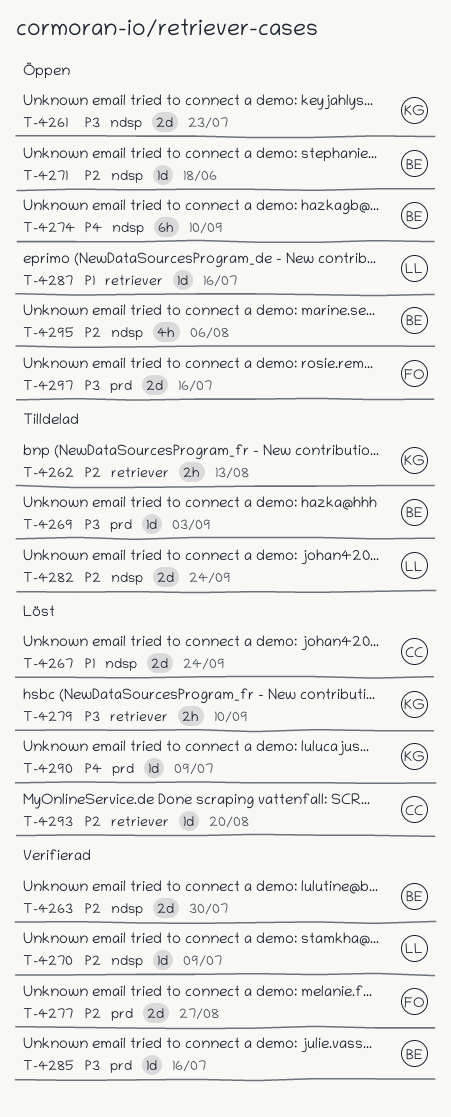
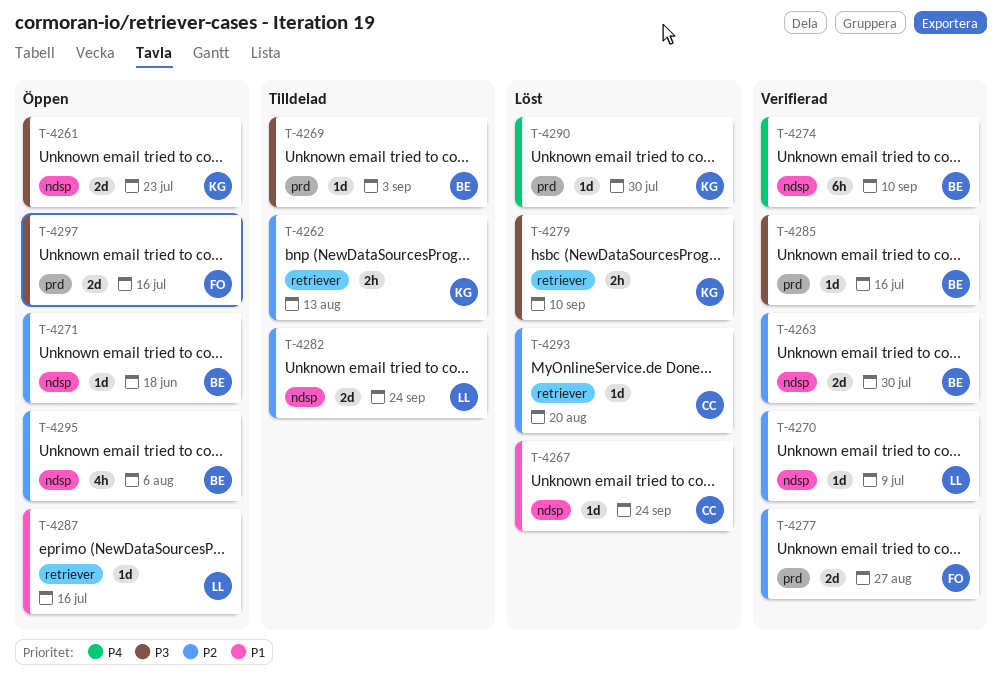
T-4267, estimate: 2d -> 1d
T-4274, status: Öppen -> Verifierad
T-4290, due: Jul 9 -> Jul 30

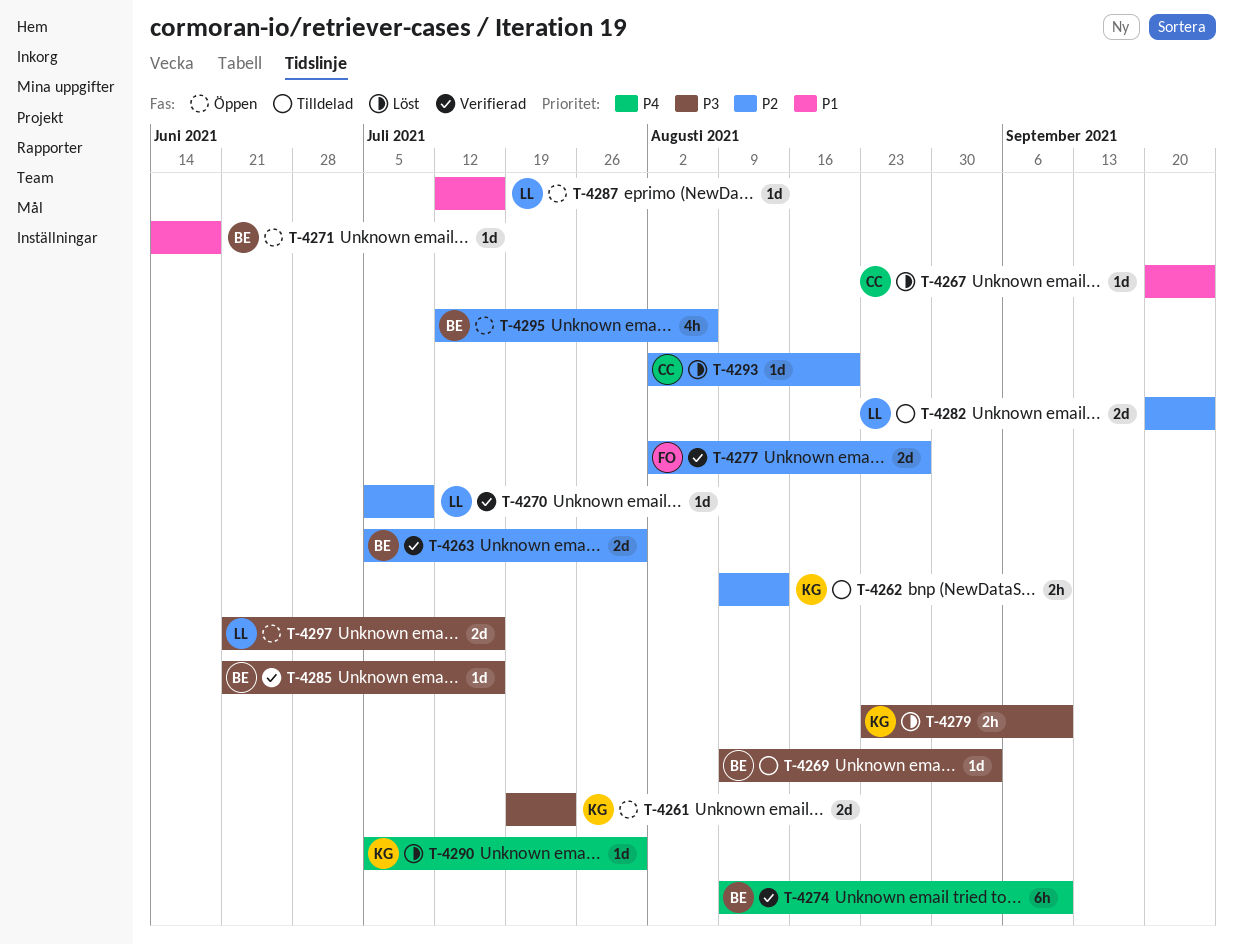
T-4271, priority: P2 -> P1
T-4297, owner: FO -> LL

